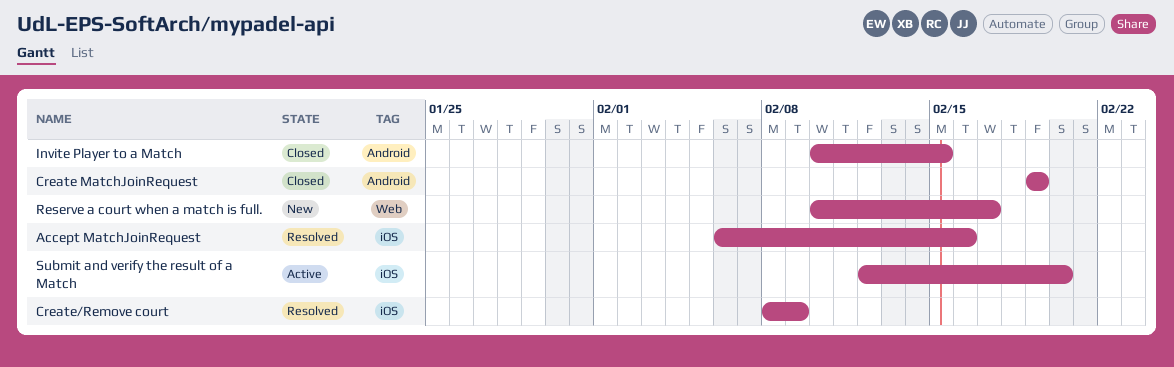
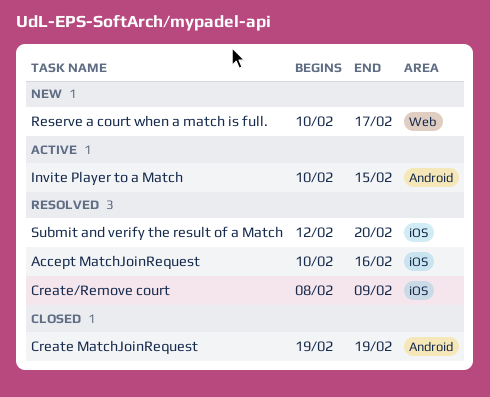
Accept MatchJoinRequest, start: Feb 6 -> Feb 10
Invite Player to a Match, status: Closed -> Active
Submit and verify the result of a Match, status: Active -> Resolved

